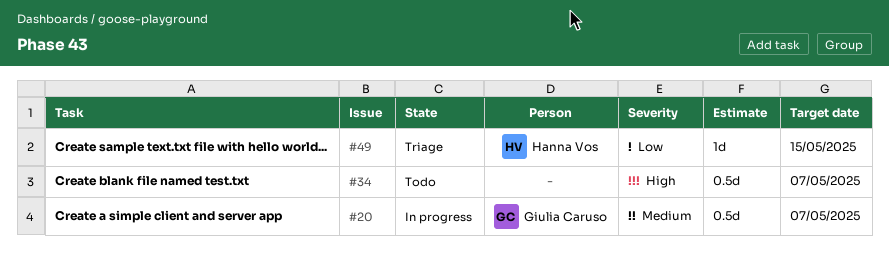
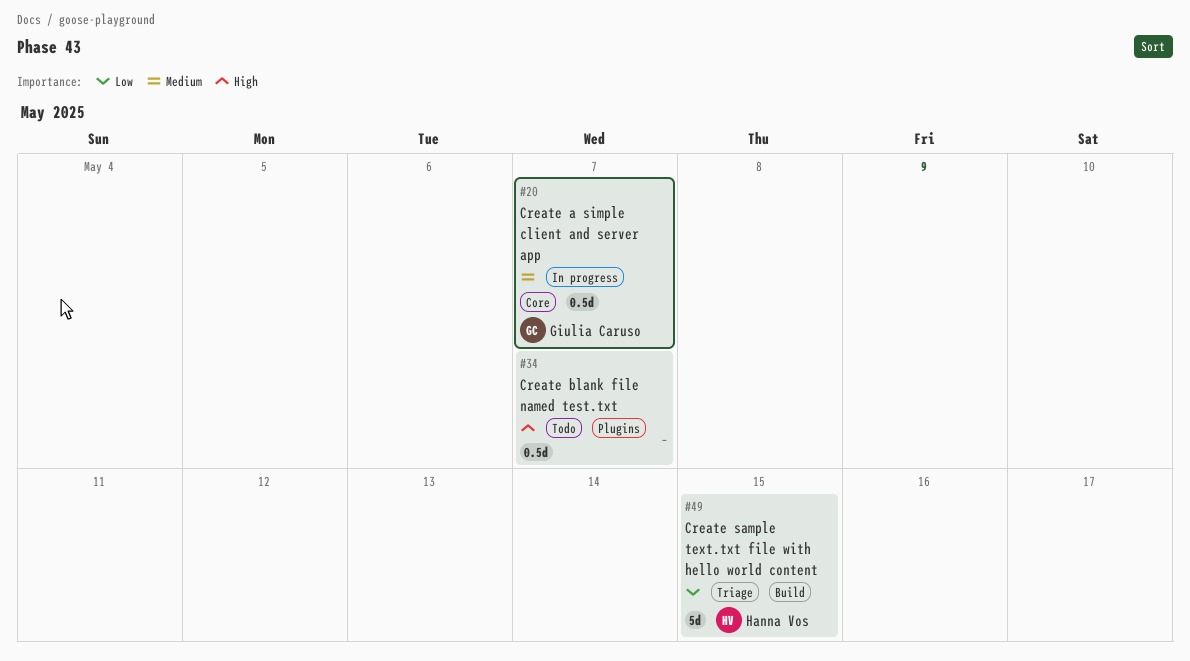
#49, estimate: 1d -> 5d

